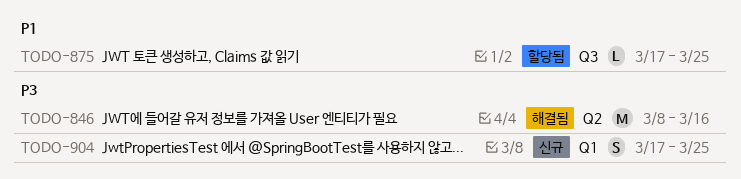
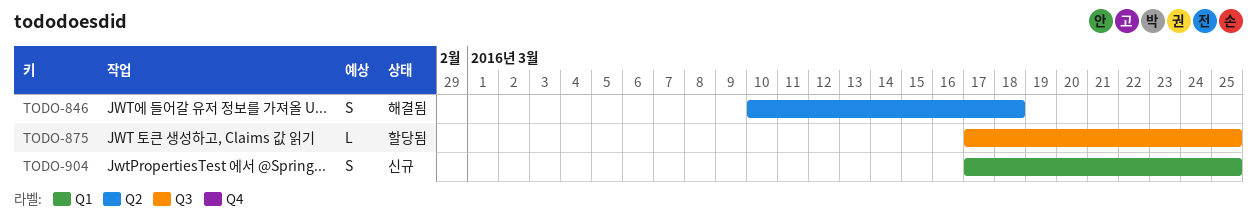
TODO-846, estimate: M -> S
TODO-846, start: Mar 8 -> Mar 10
TODO-846, due: Mar 16 -> Mar 18

